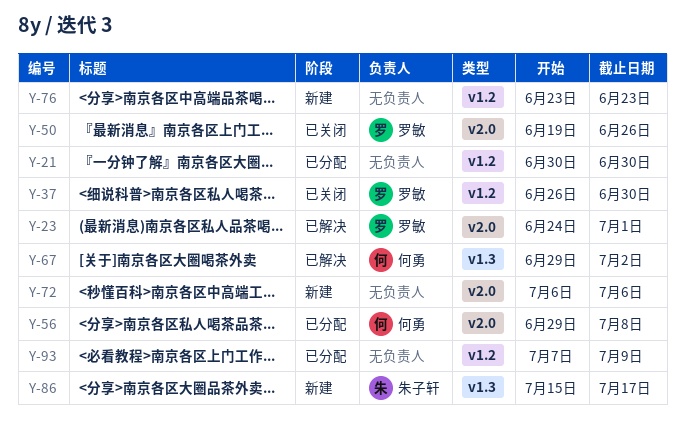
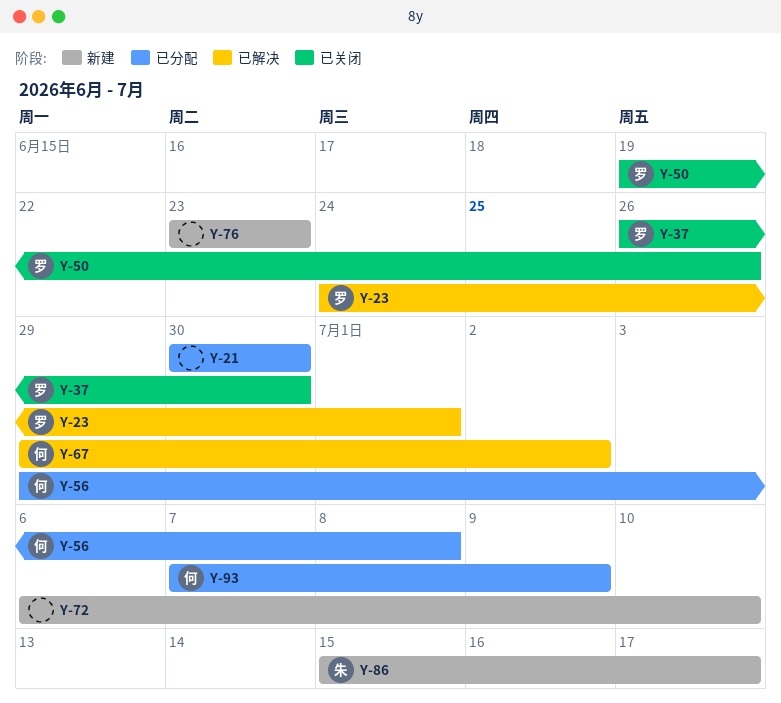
Y-72, due: Jul 6 -> Jul 10
Y-93, owner: none -> 何勇

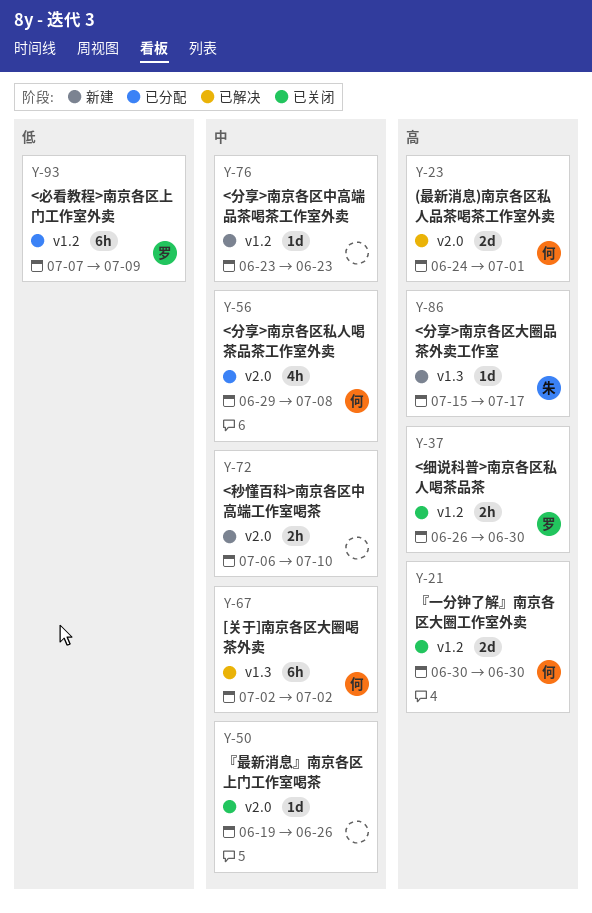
Y-21, status: 已分配 -> 已关闭
Y-21, owner: none -> 何
Y-23, owner: 罗 -> 何
Y-50, owner: 罗 -> none
Y-67, start: Jun 29 -> Jul 2
Y-93, owner: 何 -> 罗

